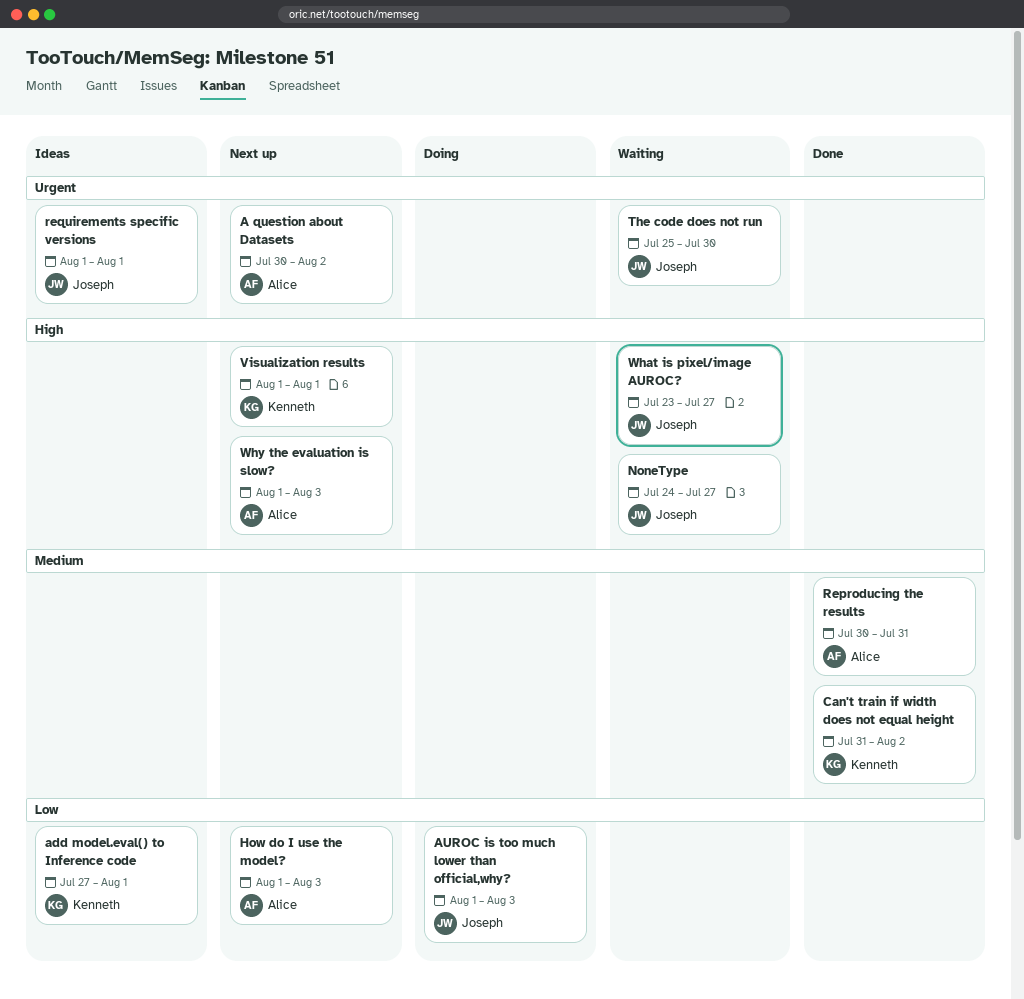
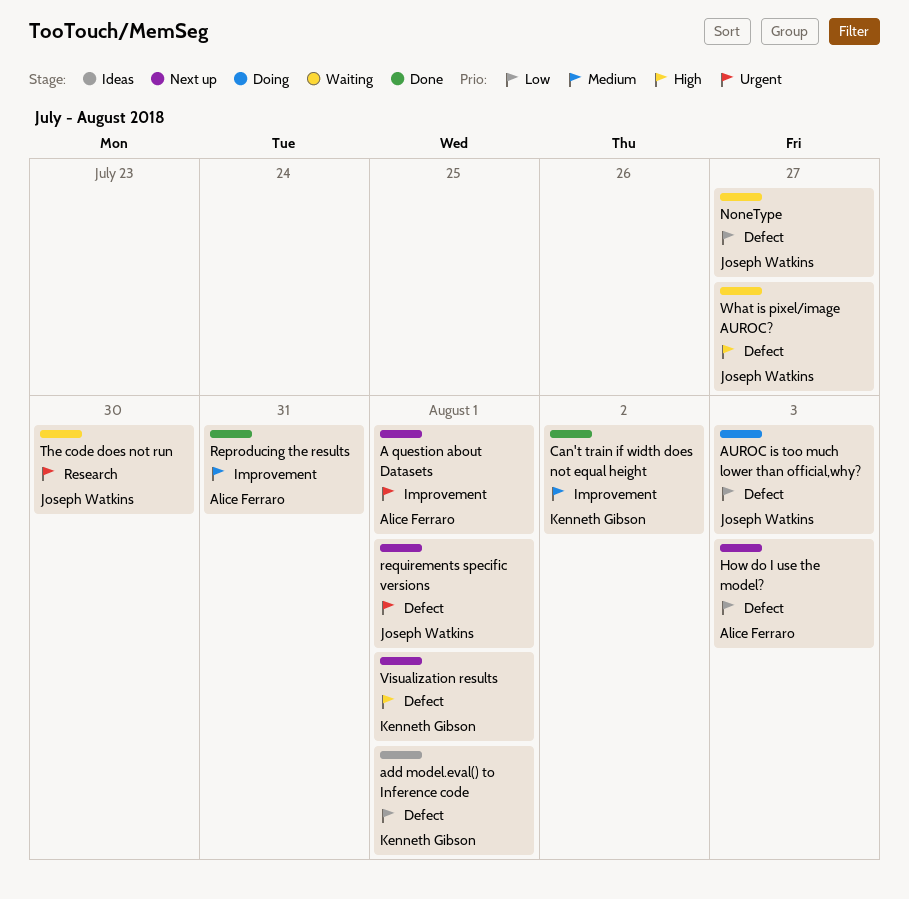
A question about Datasets, due: Aug 2 -> Aug 1
NoneType, priority: High -> Low
requirements specific versions, status: Ideas -> Next up
Why the evaluation is slow?: present -> none

